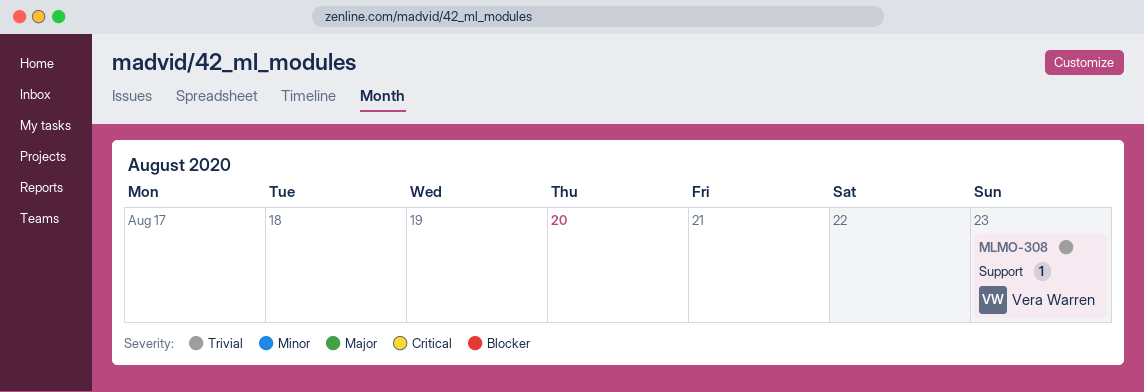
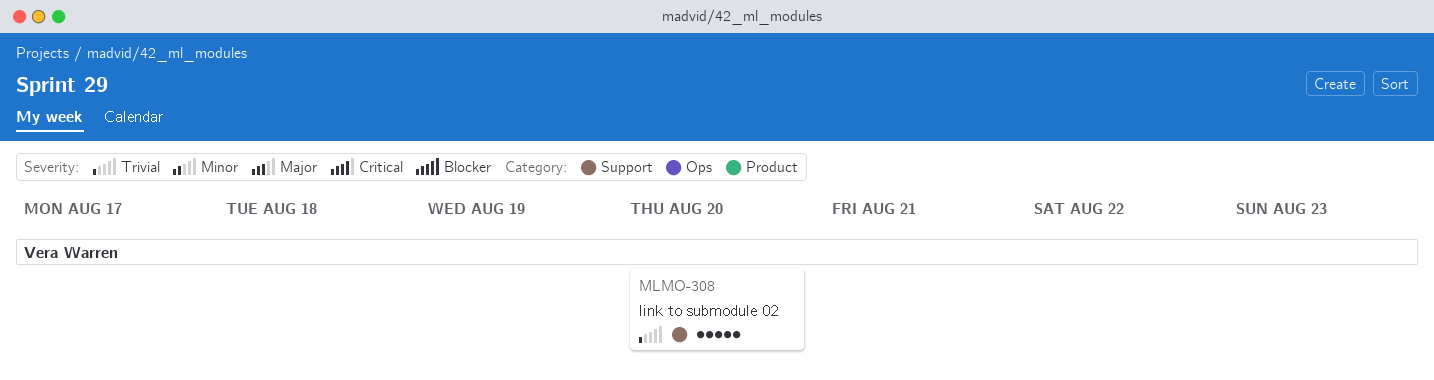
MLMO-308, estimate: 1 -> 5
MLMO-308, due: Aug 23 -> Aug 20

